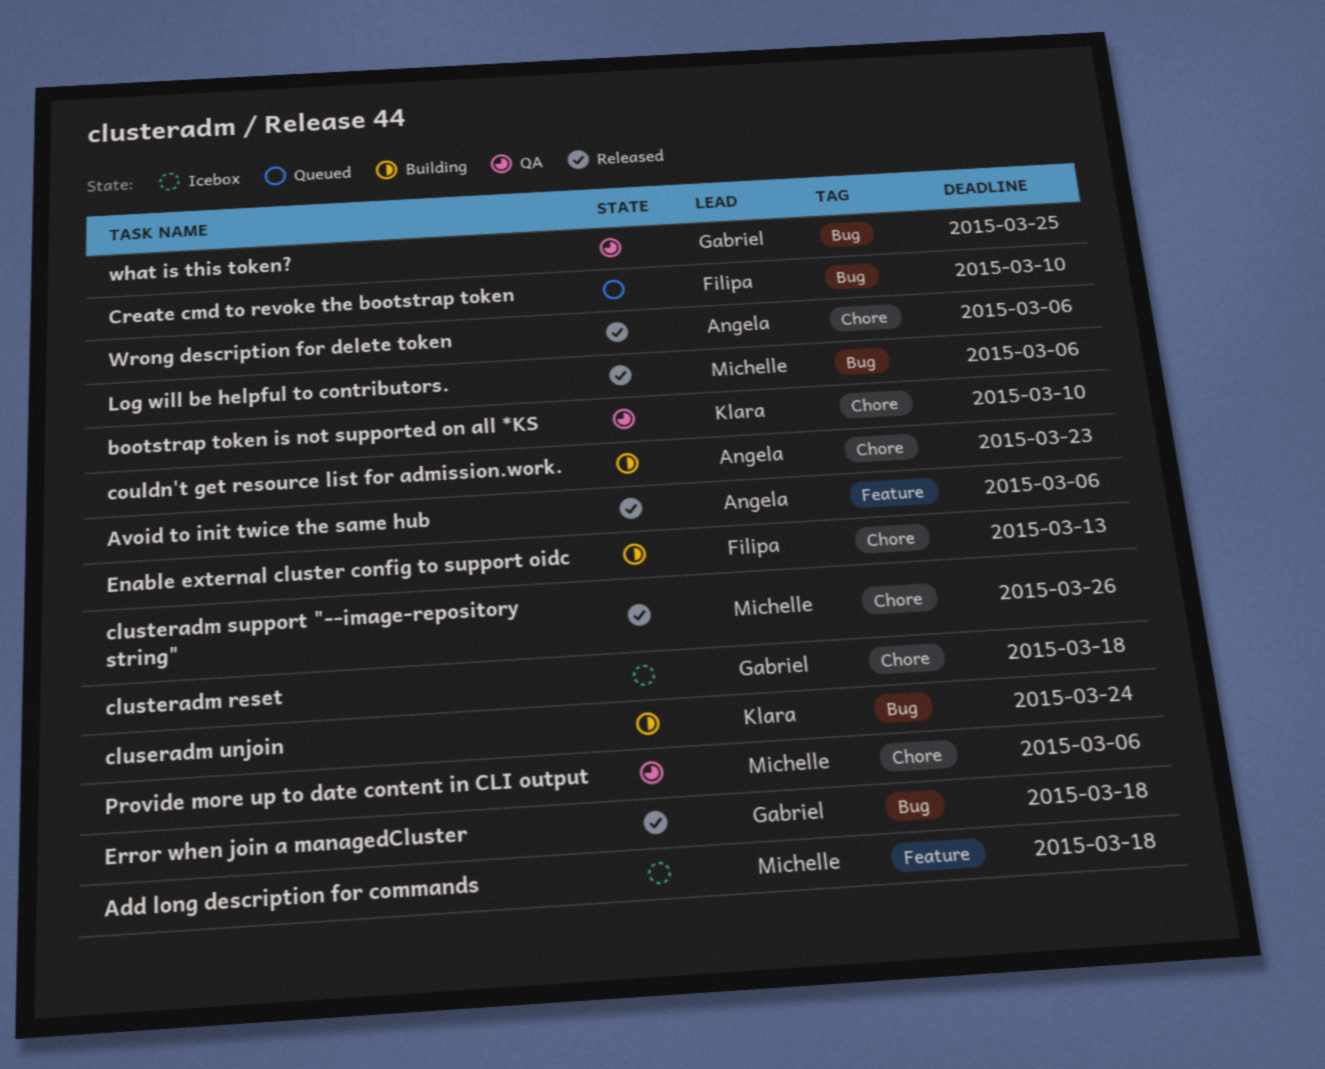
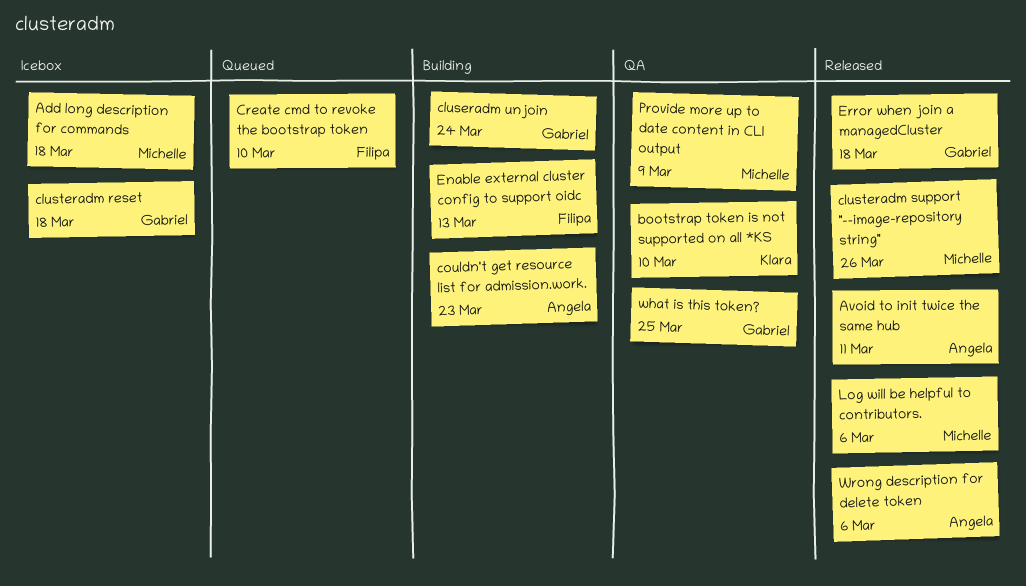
Avoid to init twice the same hub, due: Mar 6 -> Mar 11
cluseradm unjoin, owner: Klara -> Gabriel
Provide more up to date content in CLI output, due: Mar 6 -> Mar 9

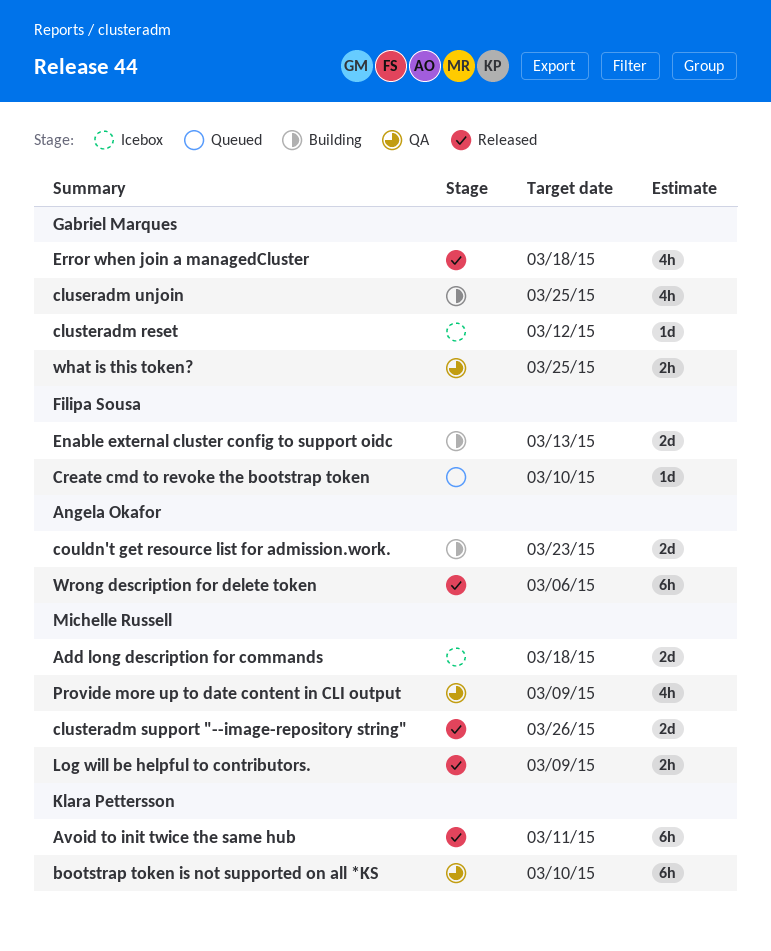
Avoid to init twice the same hub, owner: Angela Okafor -> Klara Pettersson
cluseradm unjoin, due: Mar 24 -> Mar 25
clusteradm reset, due: Mar 18 -> Mar 12
Log will be helpful to contributors., due: Mar 6 -> Mar 9

